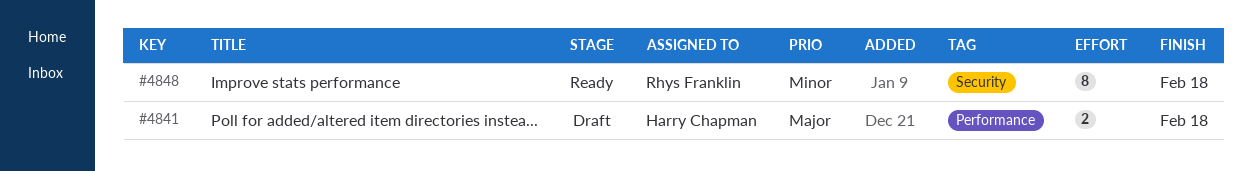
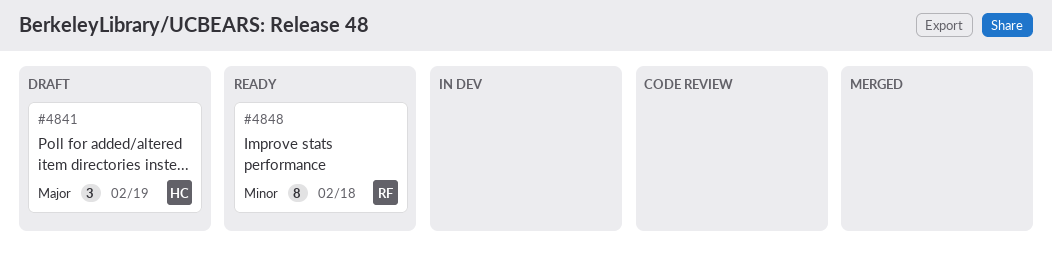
#4841, estimate: 2 -> 3
#4841, due: Feb 18 -> Feb 19

